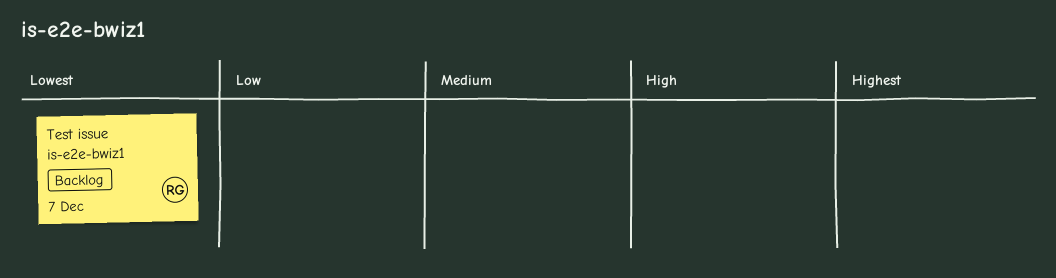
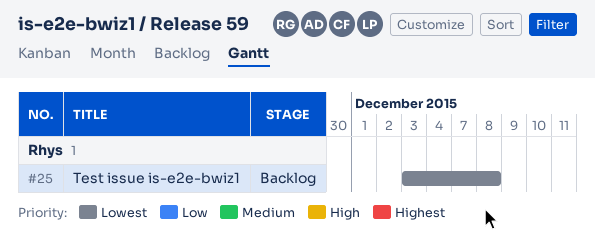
Test issue is-e2e-bwiz1, due: Dec 7 -> Dec 8

